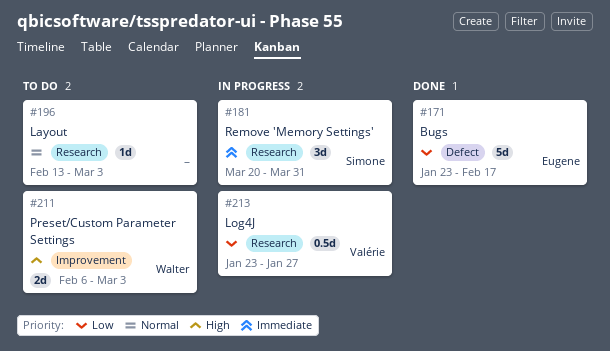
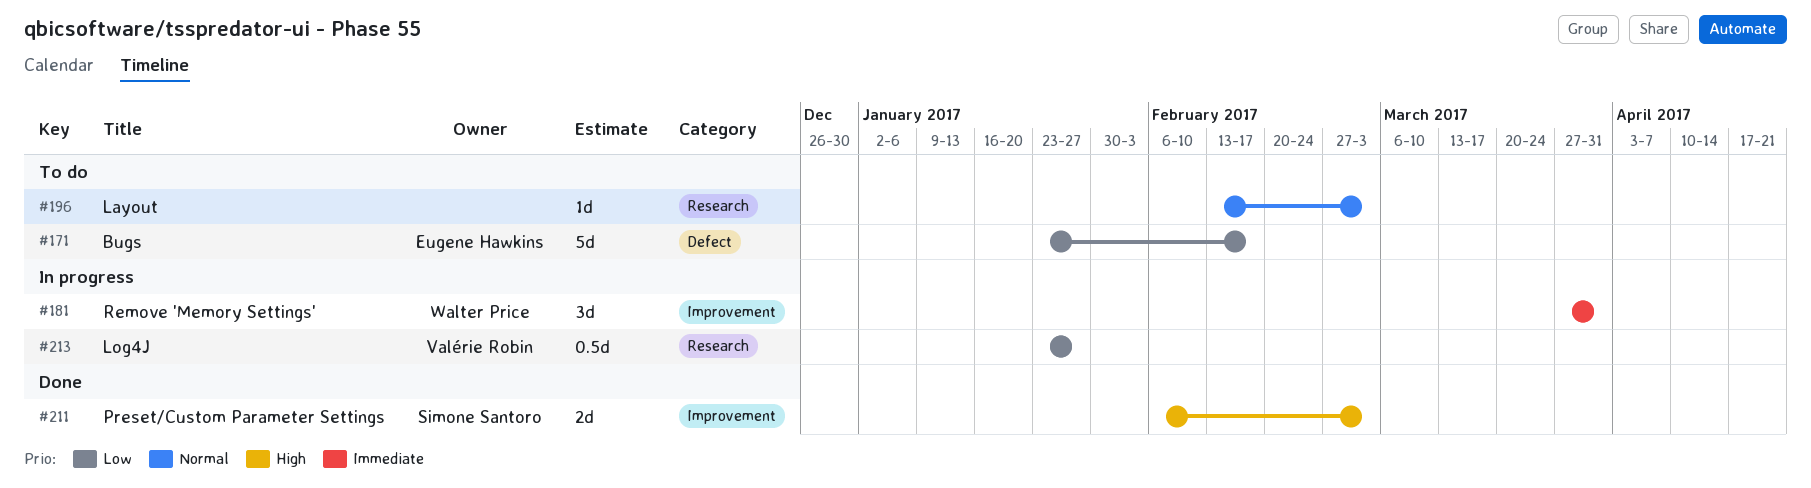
#171, status: Done -> To do
#181, owner: Simone Santoro -> Walter Price
#181, label: Research -> Improvement
#181, start: Mar 20 -> Mar 27
#211, status: To do -> Done
#211, owner: Walter Price -> Simone Santoro

